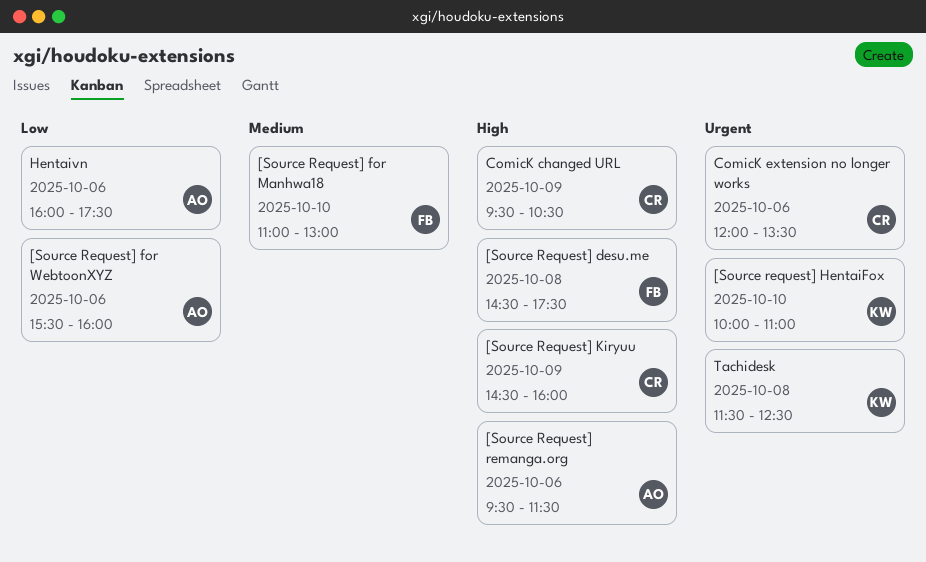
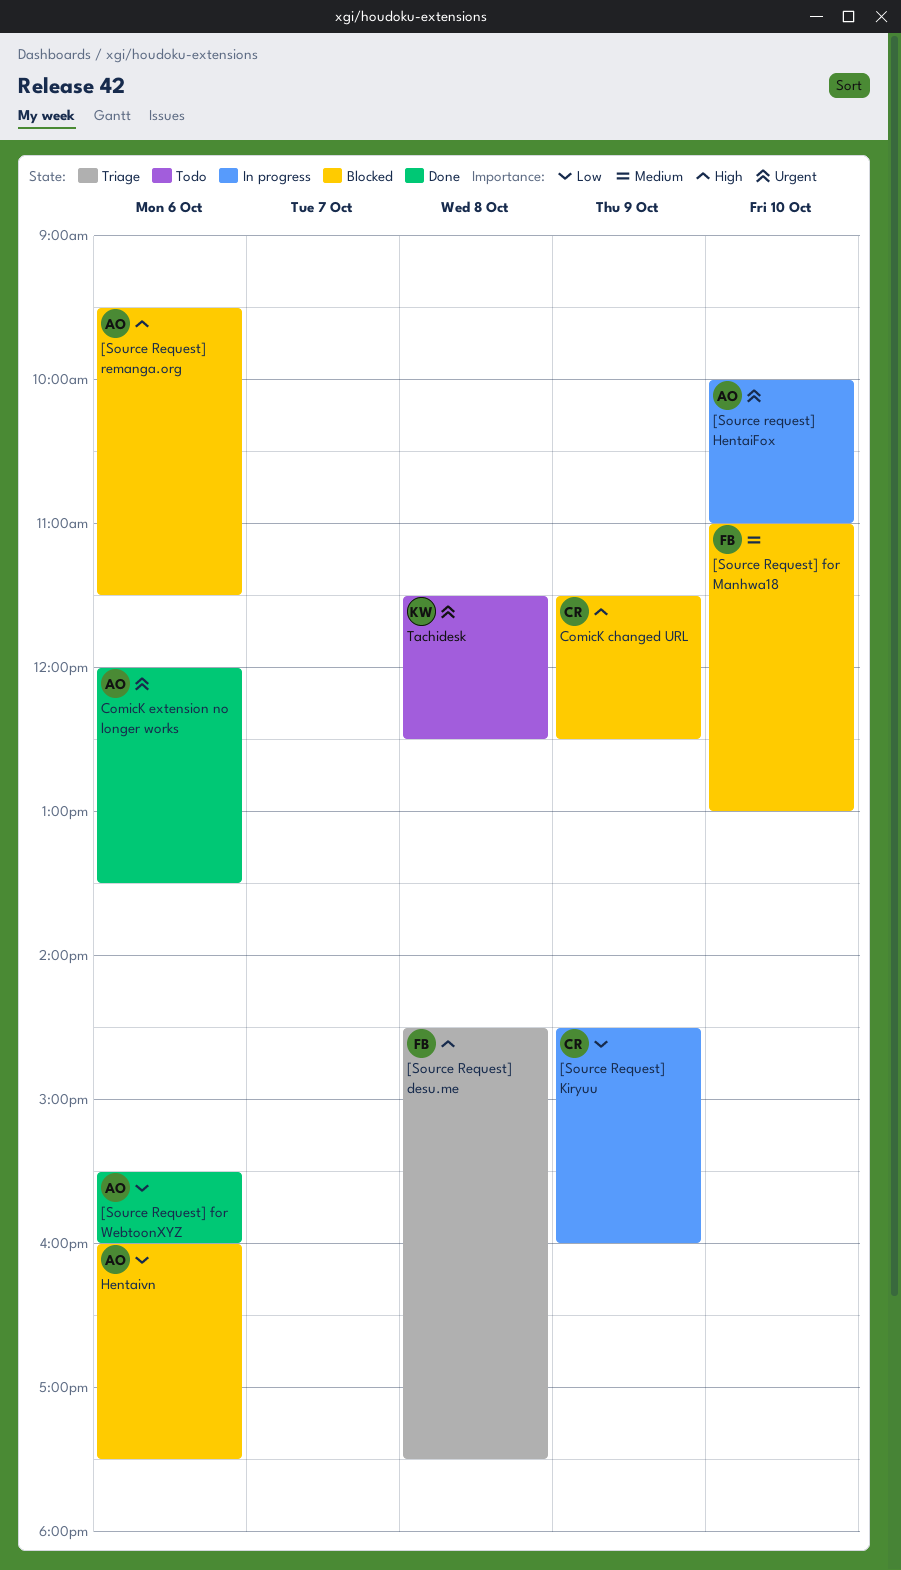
[Source request] HentaiFox, owner: KW -> AO
[Source Request] Kiryuu, priority: High -> Low
ComicK changed URL, begins: 09:30 -> 11:30
ComicK changed URL, ends: 10:30 -> 12:30
ComicK extension no longer works, owner: CR -> AO

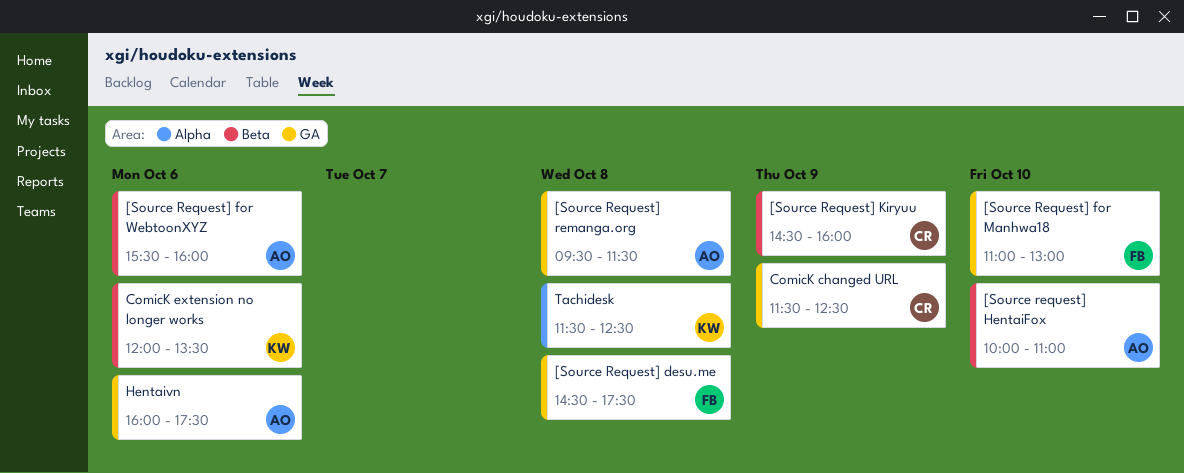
[Source Request] remanga.org, day: Oct 6 -> Oct 8
ComicK extension no longer works, owner: AO -> KW

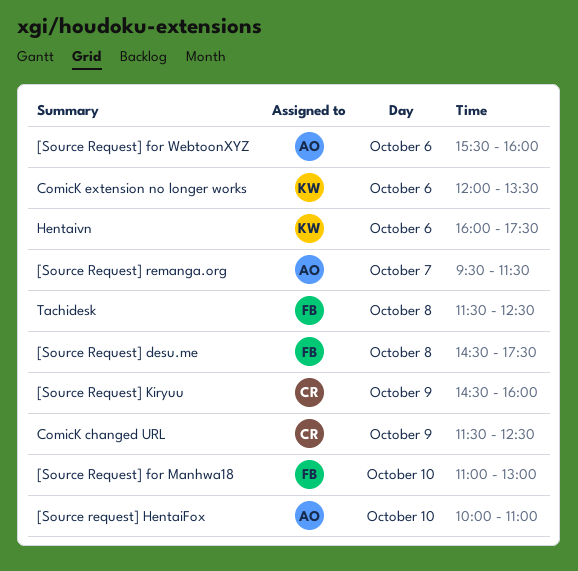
[Source Request] remanga.org, day: Oct 8 -> Oct 7
Hentaivn, owner: AO -> KW
Tachidesk, owner: KW -> FB

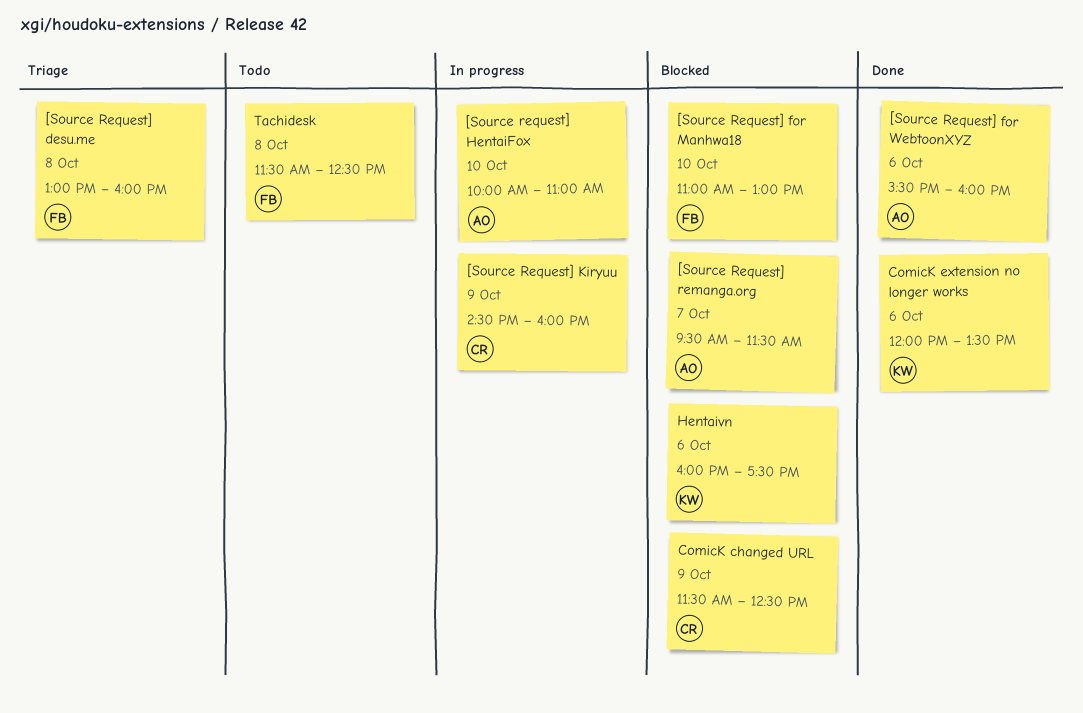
[Source Request] desu.me, begins: 14:30 -> 13:00
[Source Request] desu.me, ends: 17:30 -> 16:00

